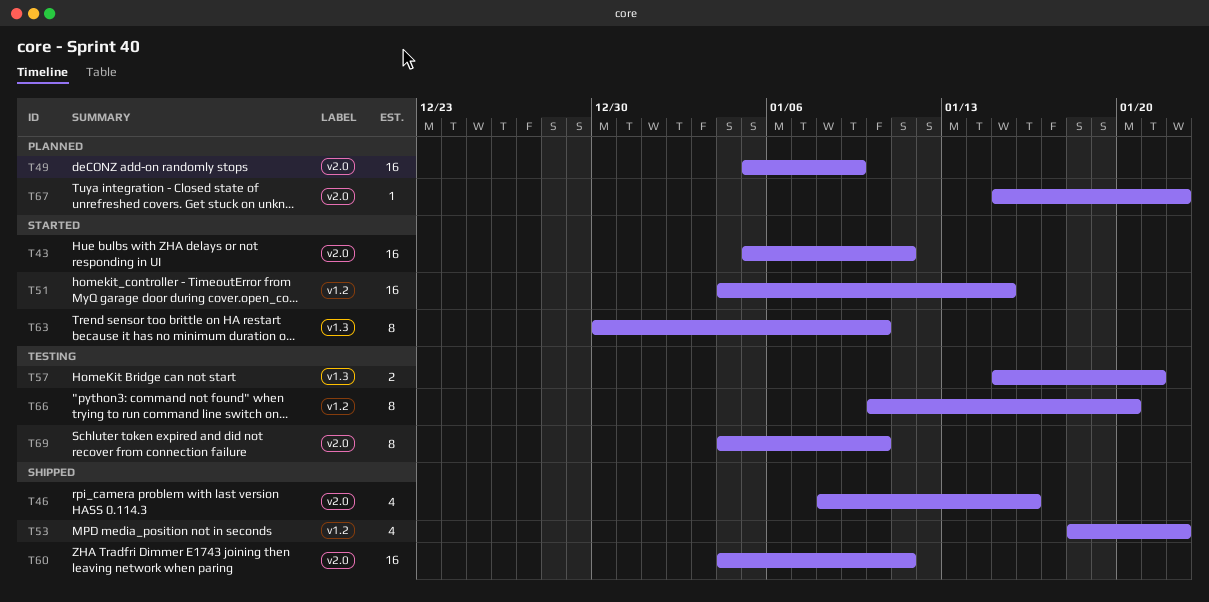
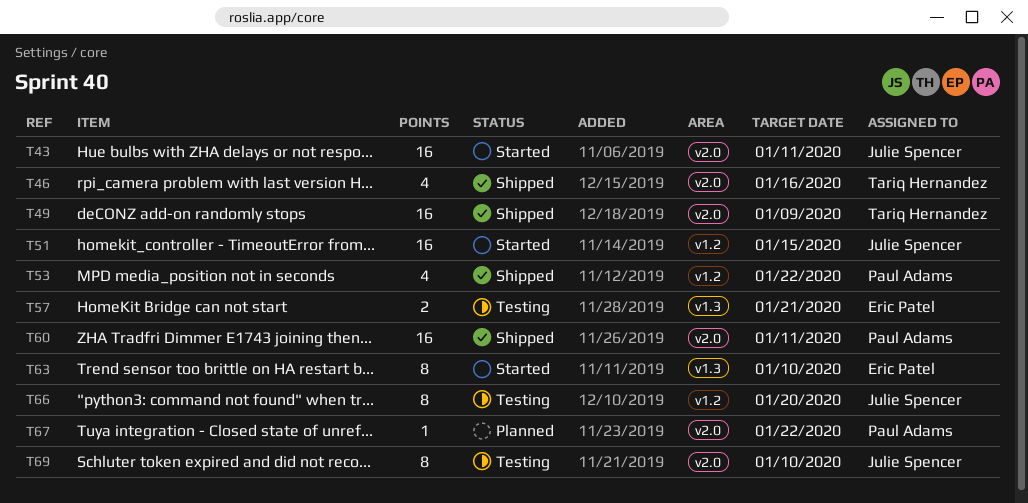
T49, status: Planned -> Shipped

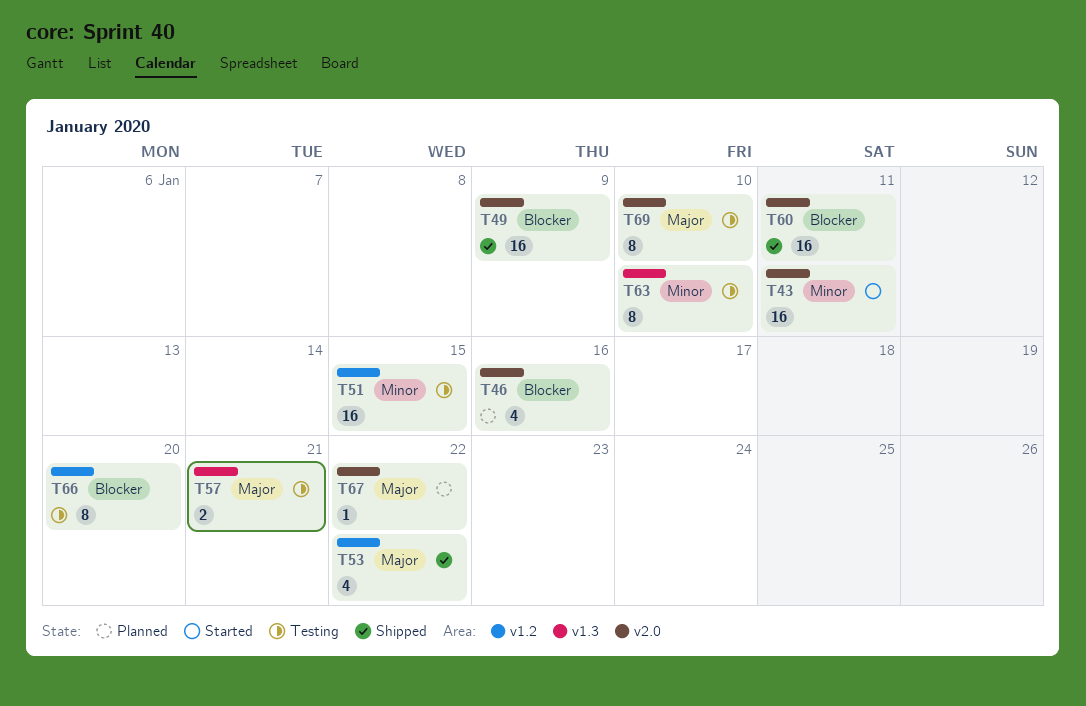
T46, status: Shipped -> Planned
T51, status: Started -> Testing
T63, status: Started -> Testing

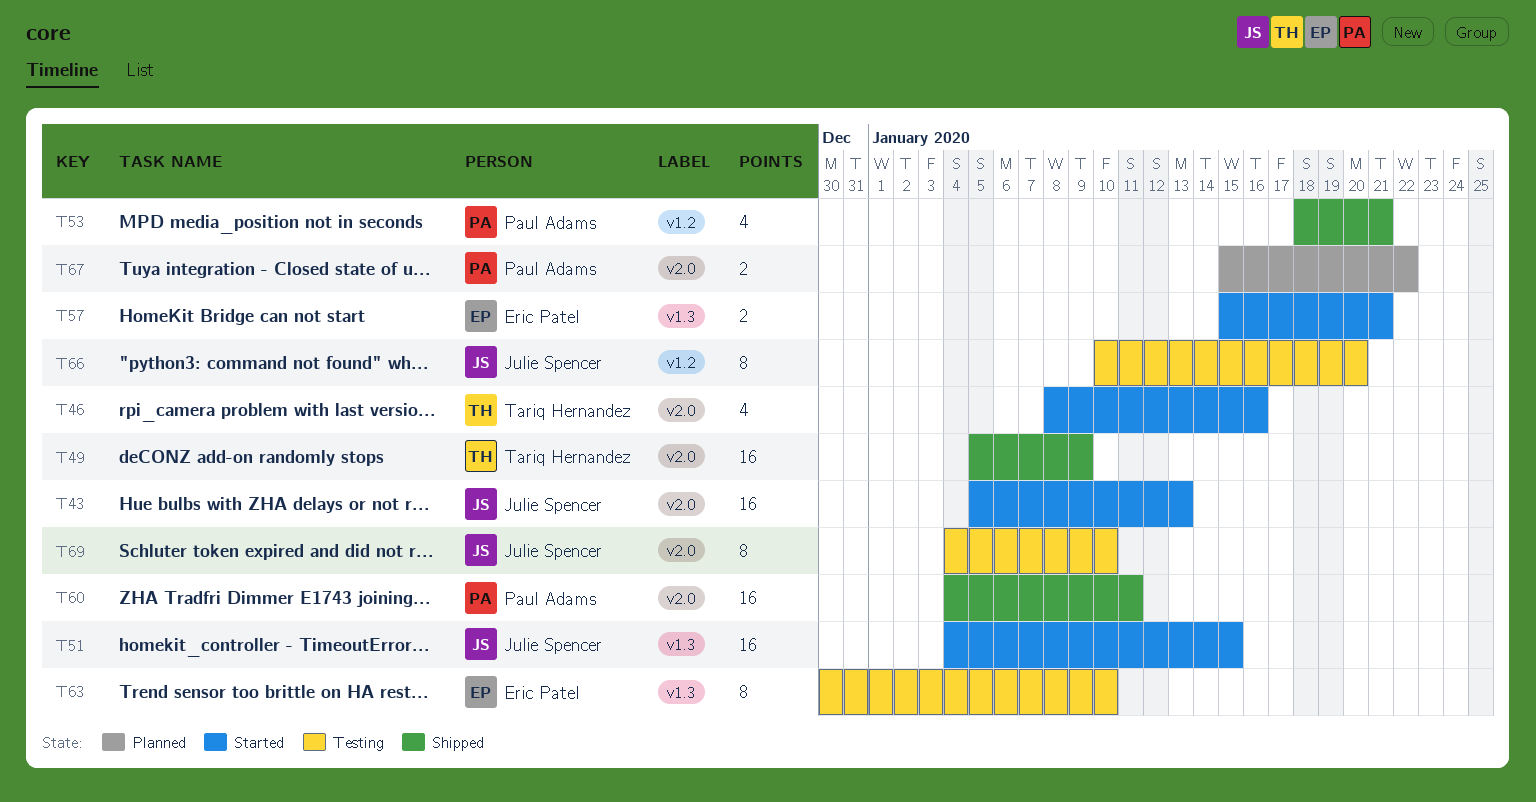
T43, due: Jan 11 -> Jan 13
T46, status: Planned -> Started
T51, status: Testing -> Started
T51, label: v1.2 -> v1.3
T53, due: Jan 22 -> Jan 21
T57, status: Testing -> Started
T67, estimate: 1 -> 2

